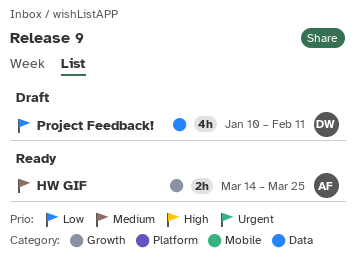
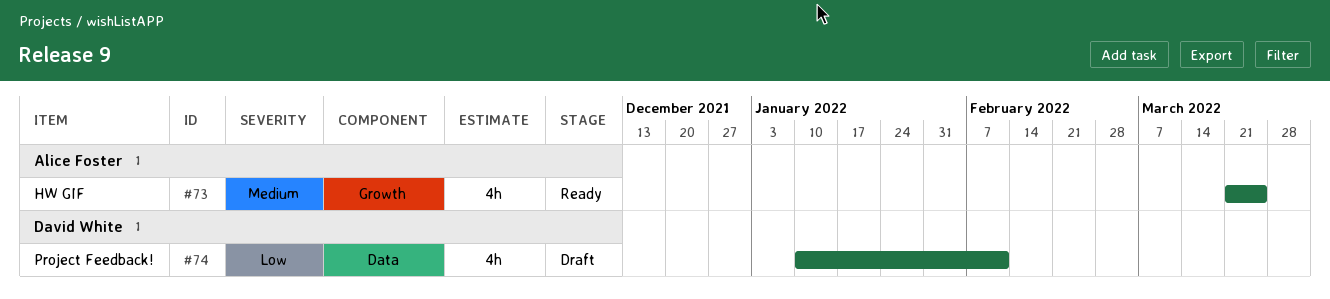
HW GIF, estimate: 2h -> 4h
HW GIF, start: Mar 14 -> Mar 21

